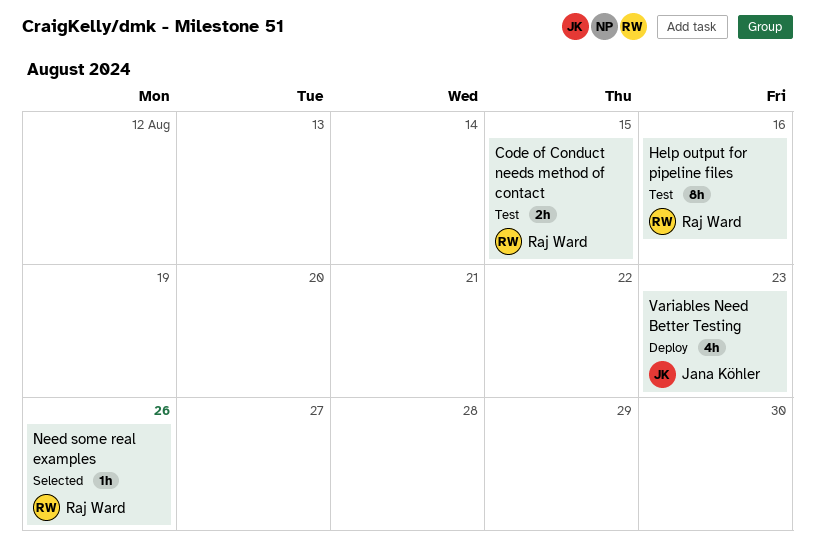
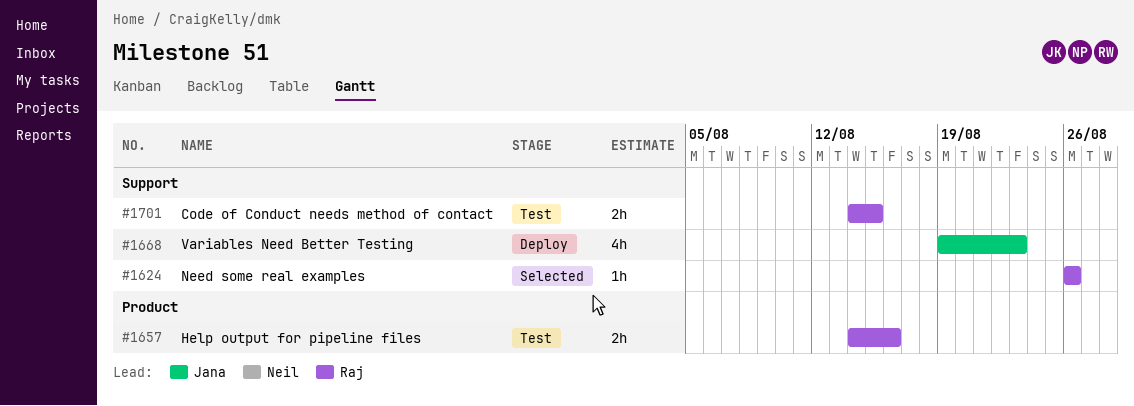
Help output for pipeline files, estimate: 8h -> 2h

